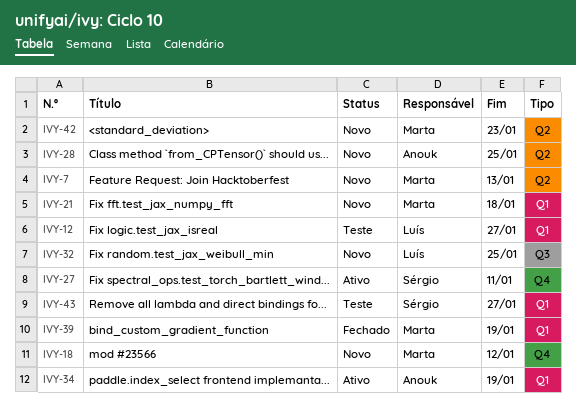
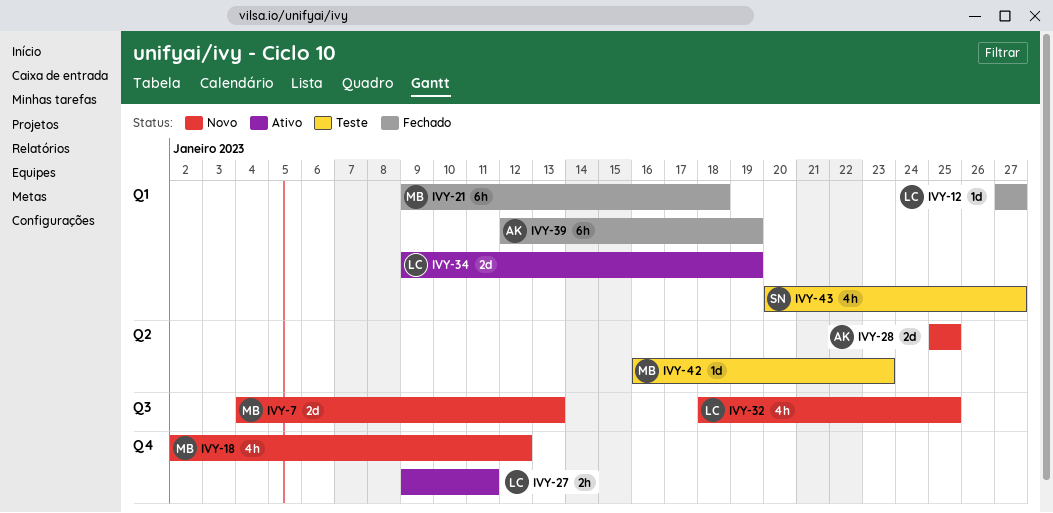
IVY-7, label: Q2 -> Q3
IVY-12, status: Teste -> Fechado
IVY-21, status: Novo -> Fechado
IVY-27, owner: Sérgio -> Luís
IVY-34, owner: Anouk -> Luís
IVY-39, owner: Marta -> Anouk
IVY-42, status: Novo -> Teste

